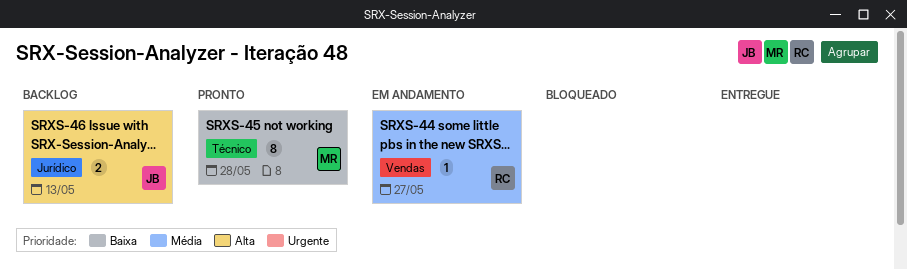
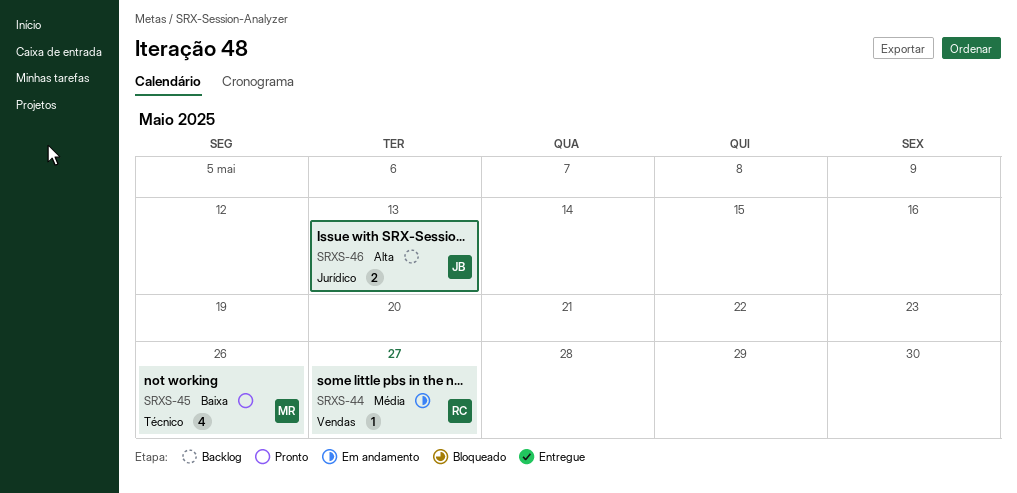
SRXS-45, estimate: 8 -> 4
SRXS-45, due: May 28 -> May 26

